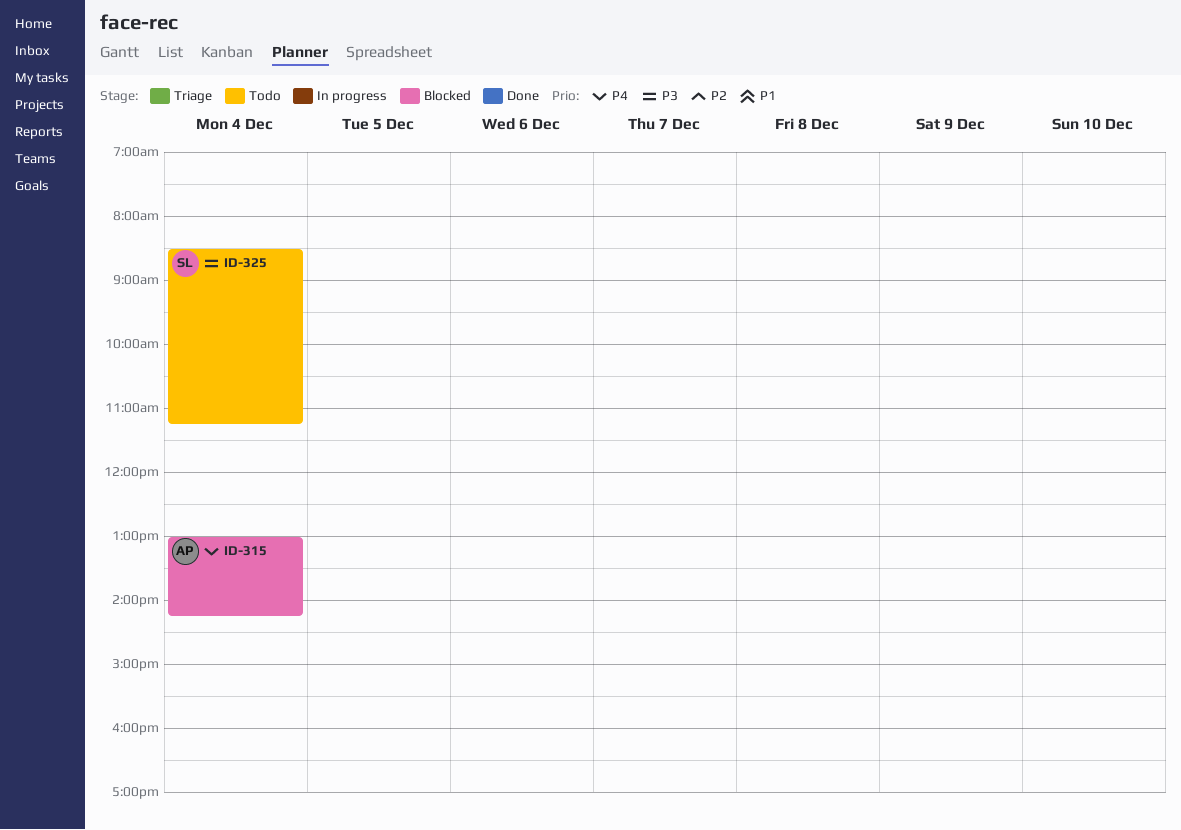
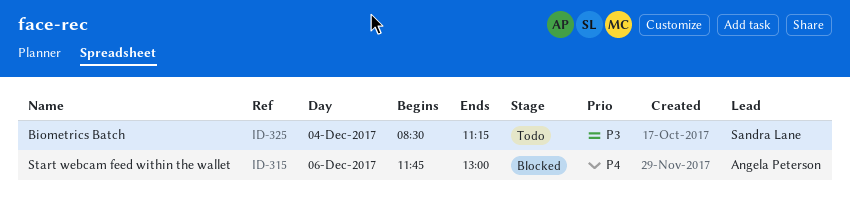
ID-315, day: Dec 4 -> Dec 6
ID-315, begins: 13:00 -> 11:45
ID-315, ends: 14:15 -> 13:00

